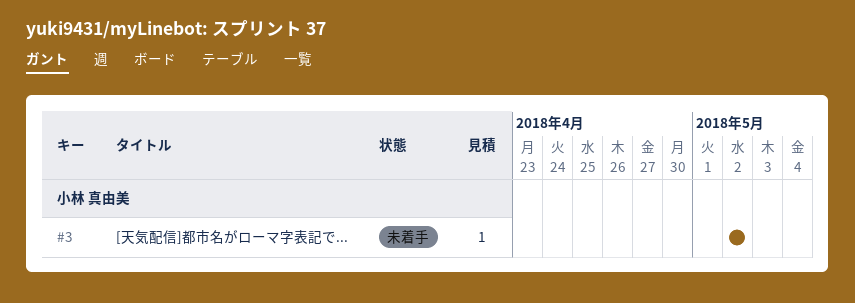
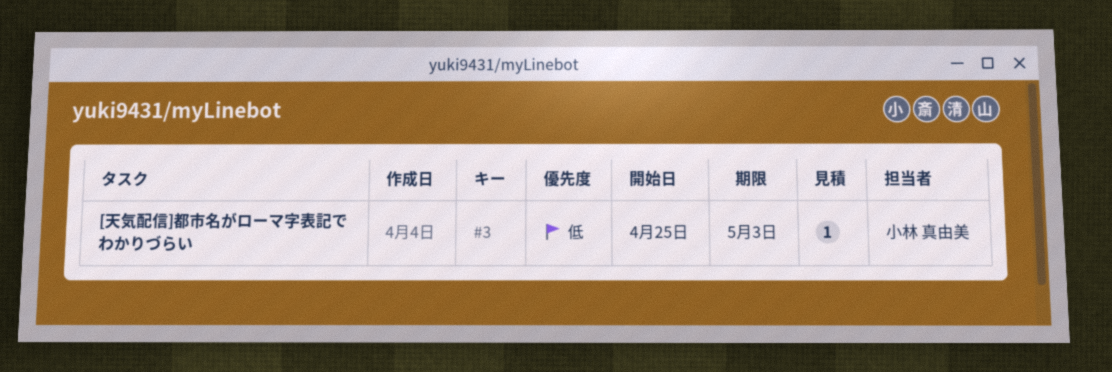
#3, start: May 2 -> Apr 25
#3, due: May 2 -> May 3

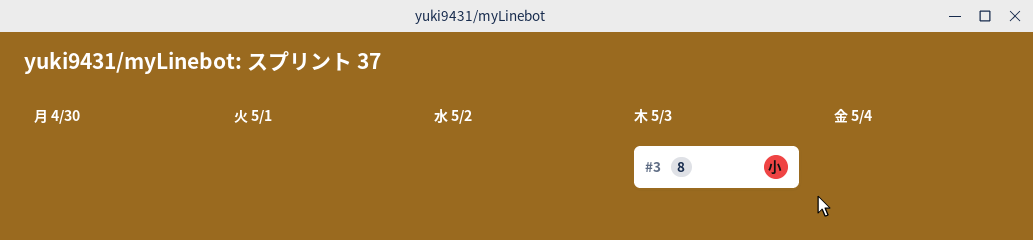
#3, estimate: 1 -> 8

